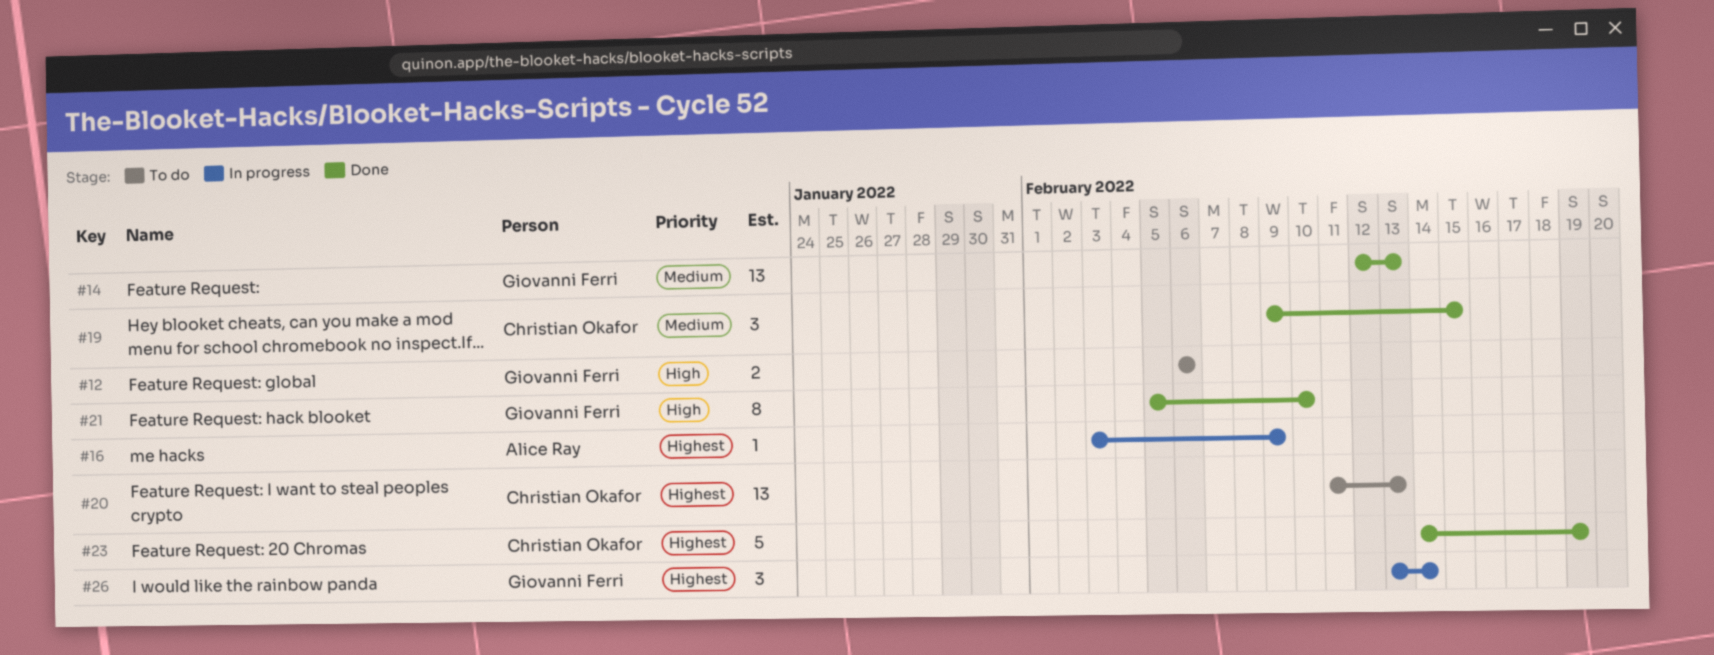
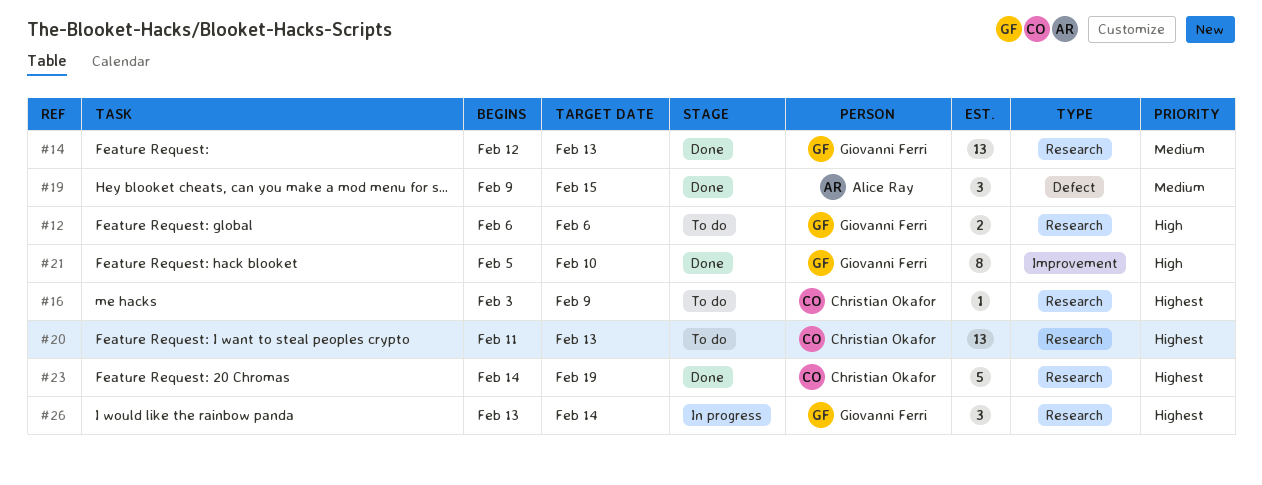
#16, status: In progress -> To do
#16, owner: Alice Ray -> Christian Okafor
#19, owner: Christian Okafor -> Alice Ray

